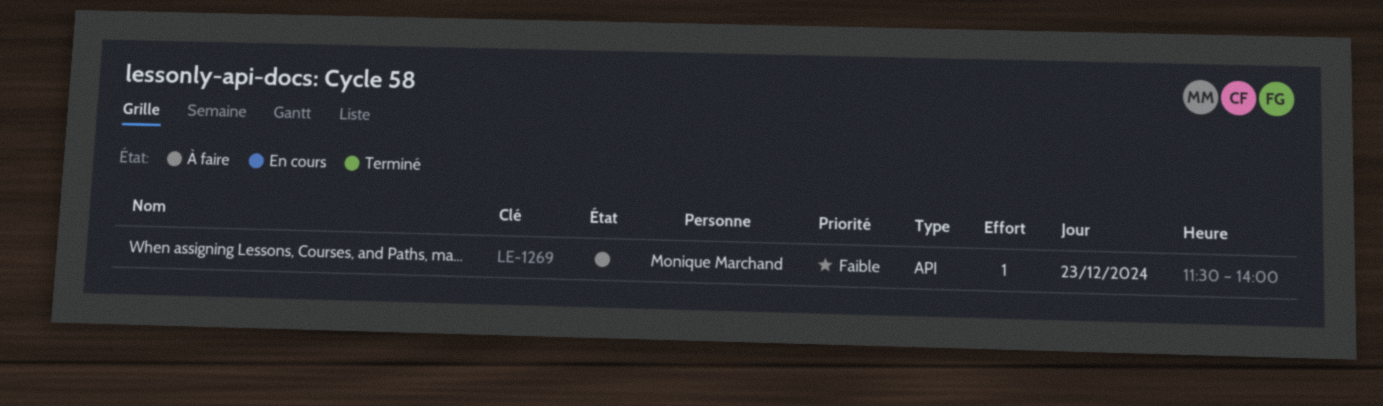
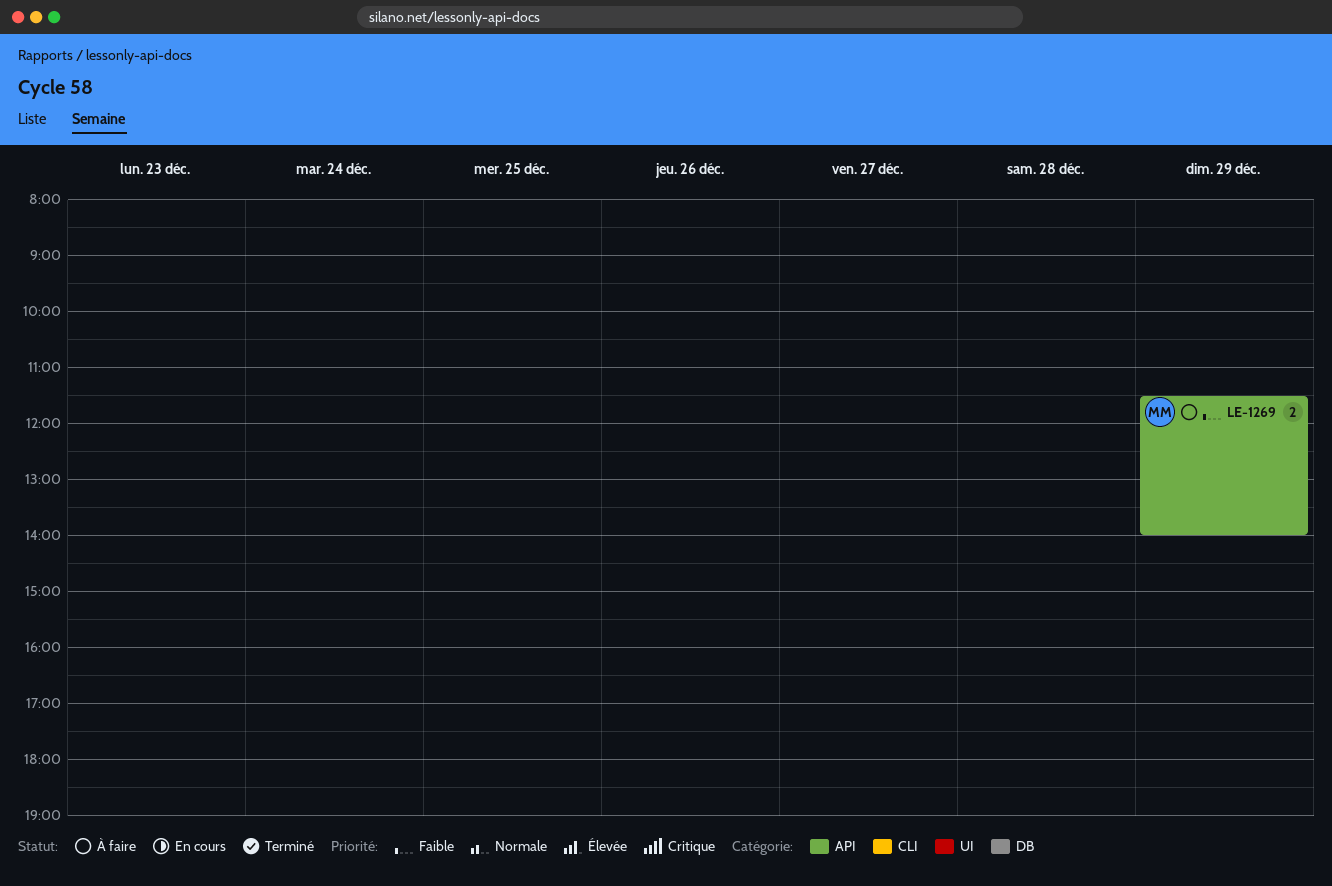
LE-1269, estimate: 1 -> 2
LE-1269, day: Dec 23 -> Dec 29

